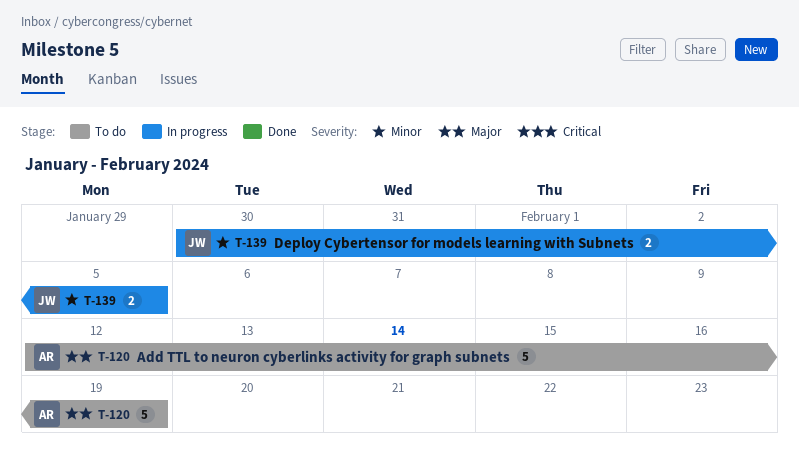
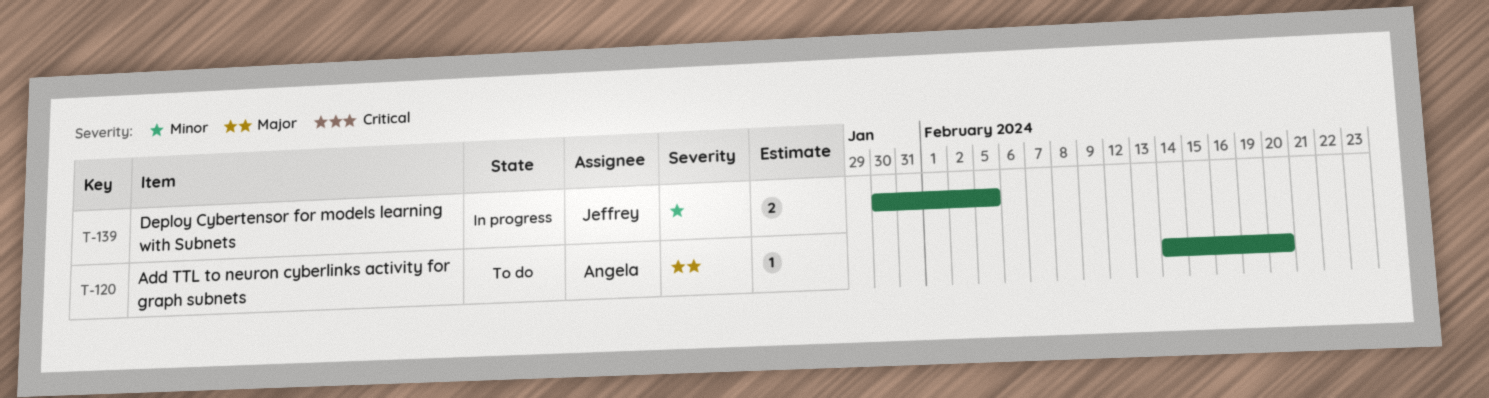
T-120, estimate: 5 -> 1
T-120, start: Feb 12 -> Feb 14
T-120, due: Feb 19 -> Feb 20

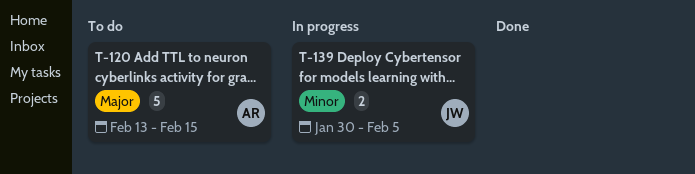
T-120, estimate: 1 -> 5
T-120, start: Feb 14 -> Feb 13
T-120, due: Feb 20 -> Feb 15

